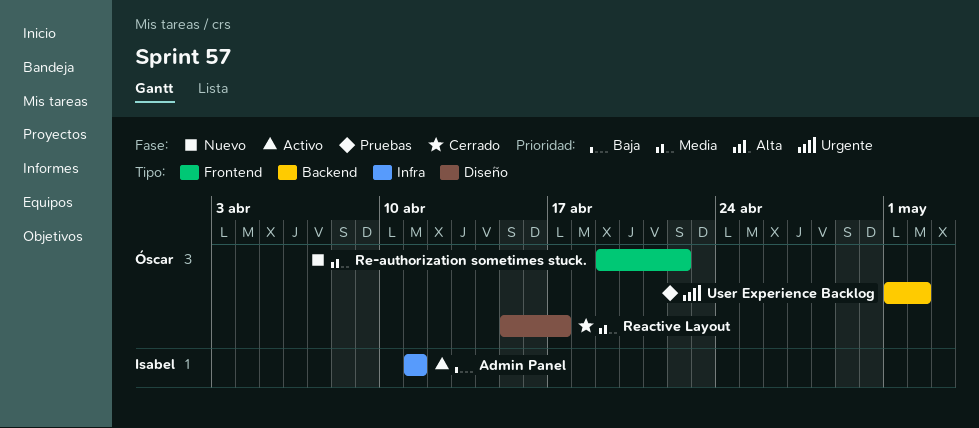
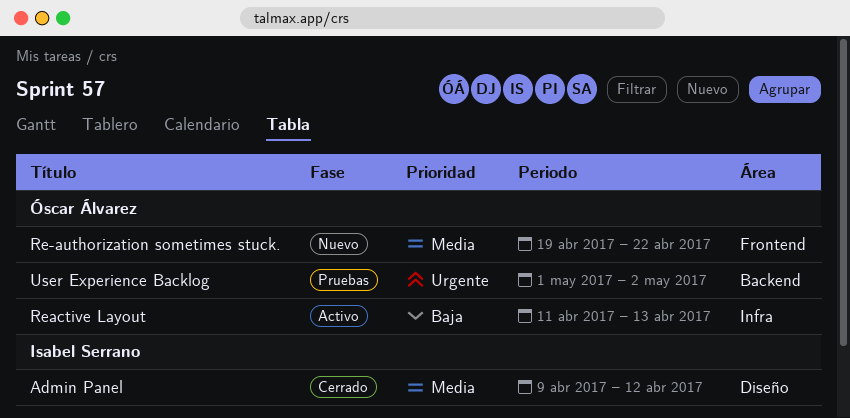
Admin Panel, status: Activo -> Cerrado
Admin Panel, priority: Baja -> Media
Admin Panel, label: Infra -> Diseño
Admin Panel, start: Apr 11 -> Apr 9
Admin Panel, due: Apr 11 -> Apr 12
Reactive Layout, status: Cerrado -> Activo
Reactive Layout, priority: Media -> Baja
Reactive Layout, label: Diseño -> Infra
Reactive Layout, start: Apr 15 -> Apr 11
Reactive Layout, due: Apr 17 -> Apr 13

